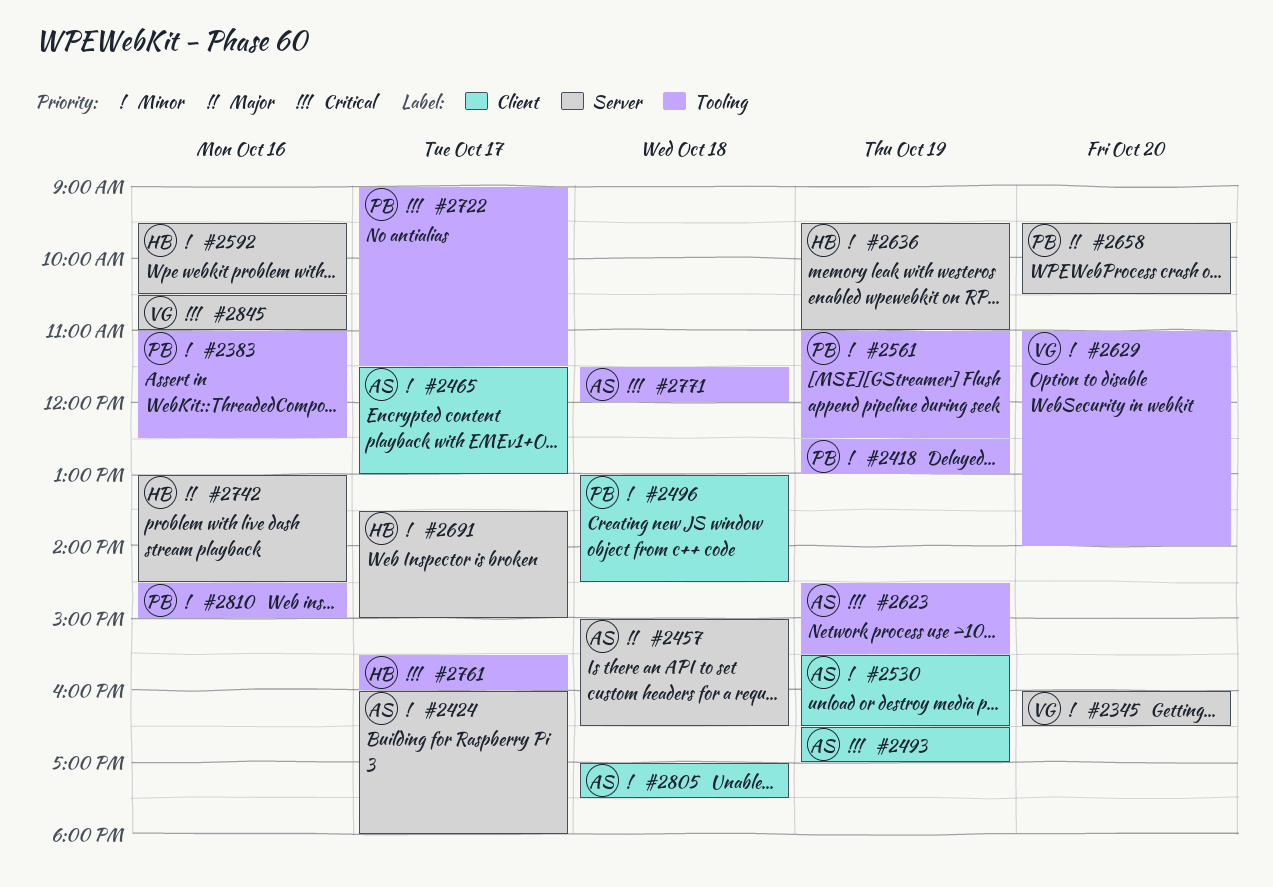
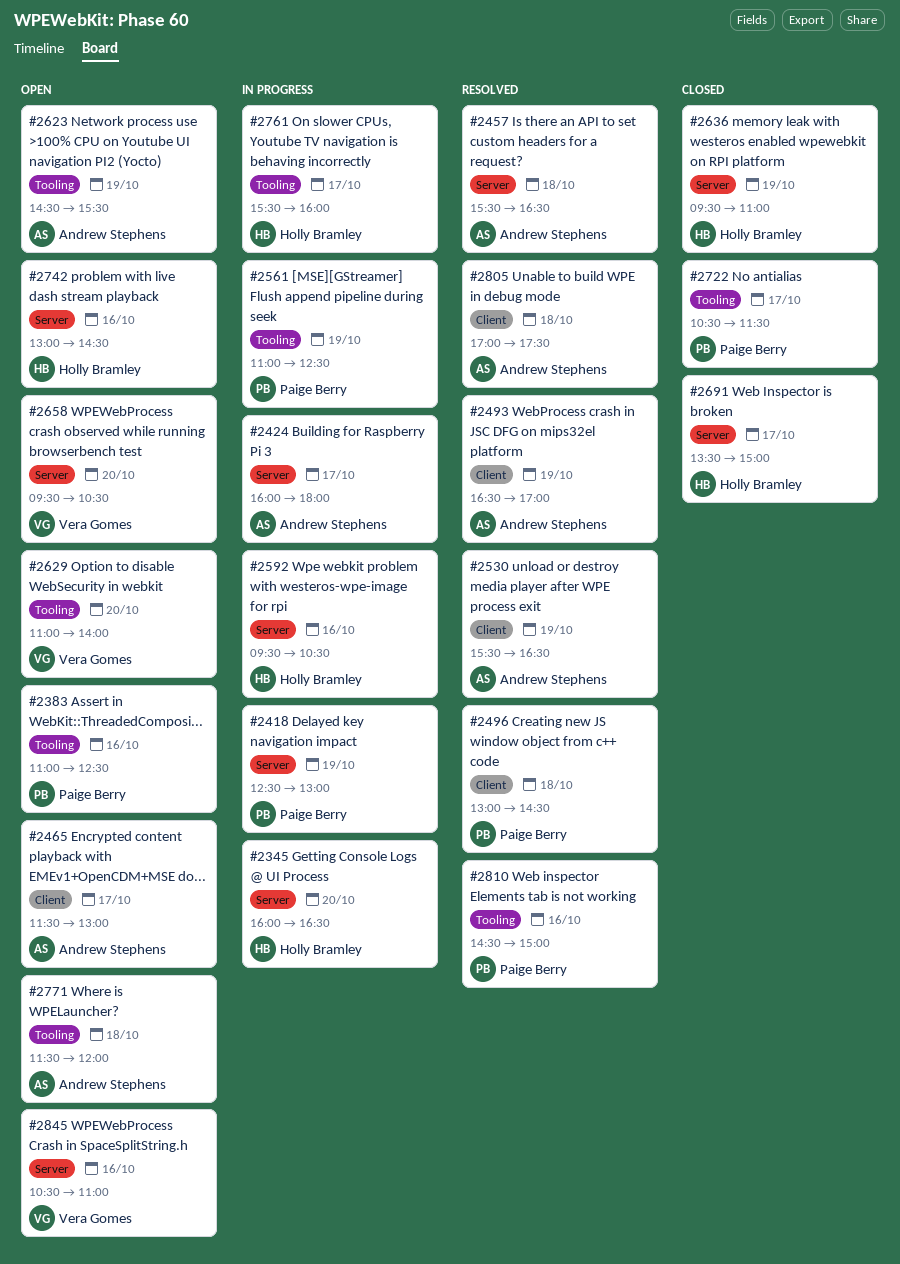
#2345, owner: Vera Gomes -> Holly Bramley
#2418, label: Tooling -> Server
#2457, begins: 15:00 -> 15:30
#2658, owner: Paige Berry -> Vera Gomes
#2722, begins: 09:00 -> 10:30

